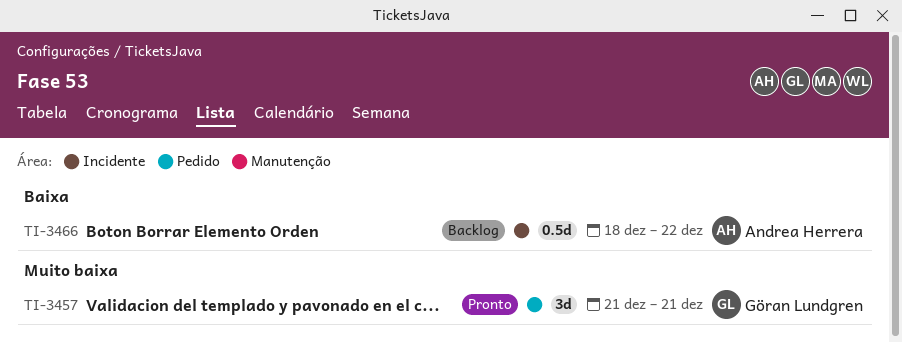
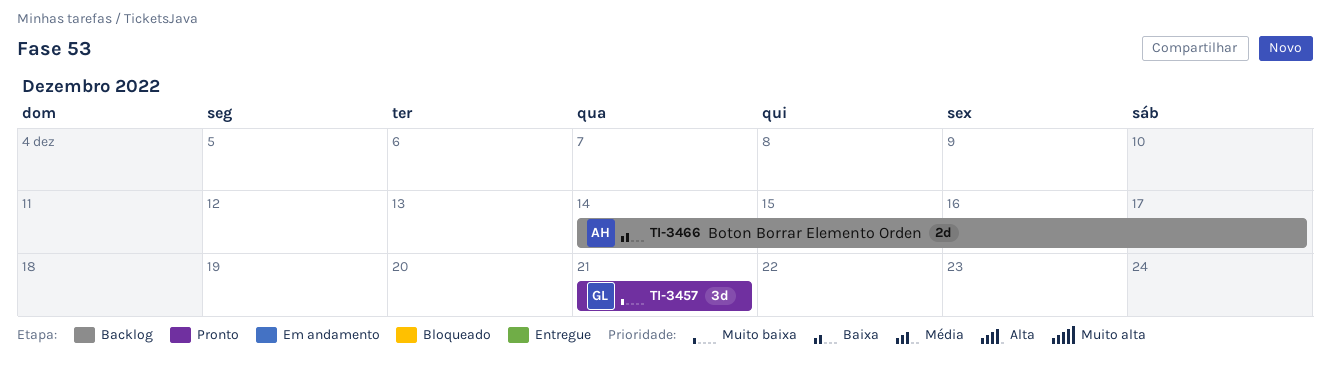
TI-3466, estimate: 0.5d -> 2d
TI-3466, start: Dec 18 -> Dec 14
TI-3466, due: Dec 22 -> Dec 17

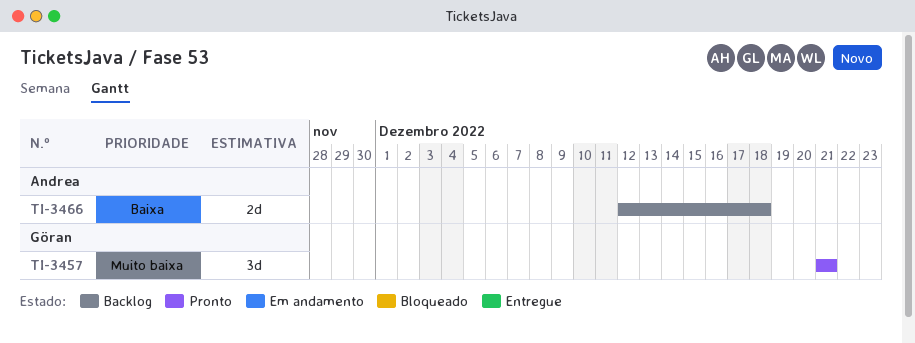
TI-3466, start: Dec 14 -> Dec 12
TI-3466, due: Dec 17 -> Dec 18

